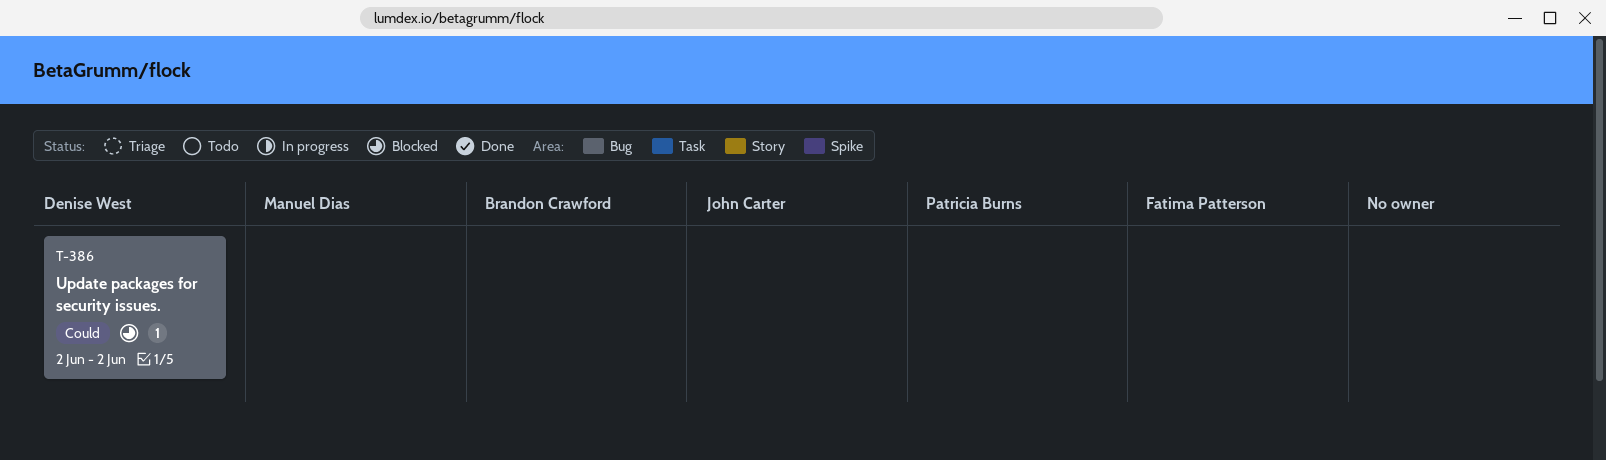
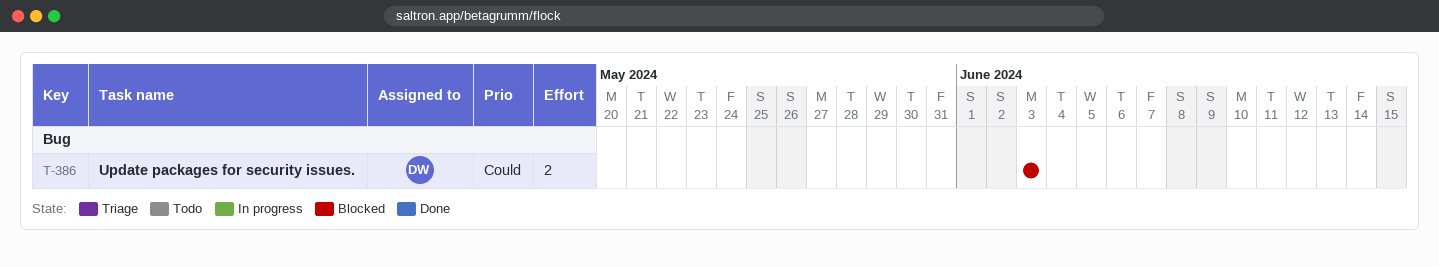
T-386, estimate: 1 -> 2
T-386, start: Jun 2 -> Jun 3
T-386, due: Jun 2 -> Jun 3

